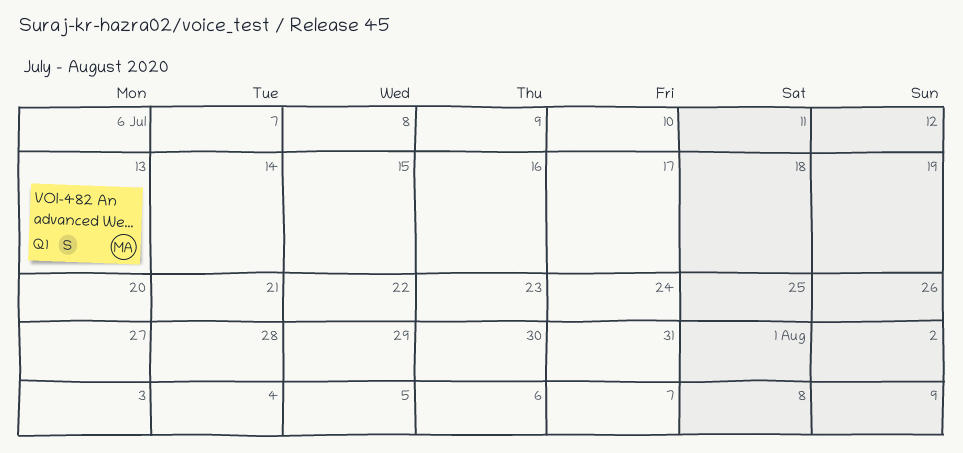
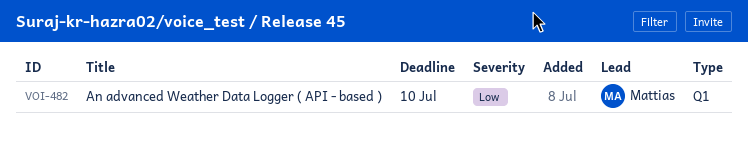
VOI-482, due: Jul 13 -> Jul 10

